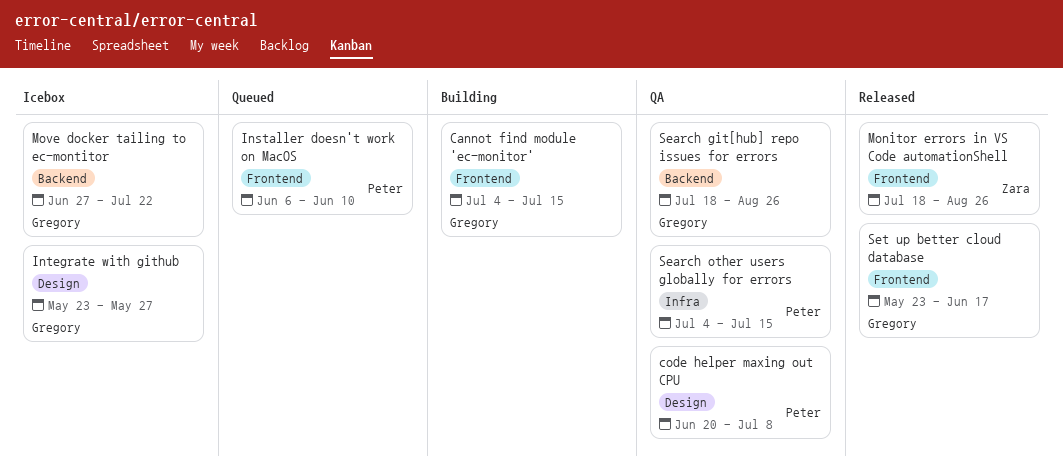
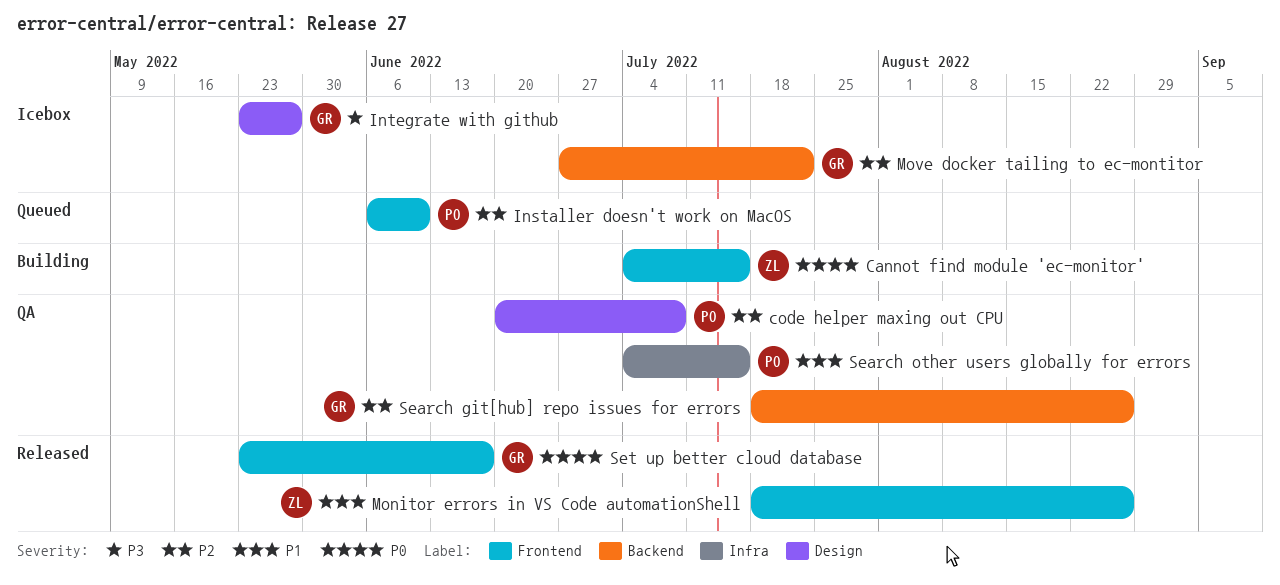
Cannot find module 'ec-monitor', owner: Gregory -> Zara

